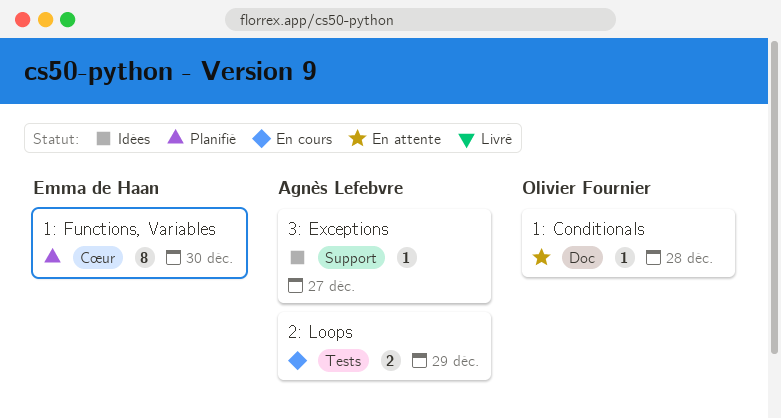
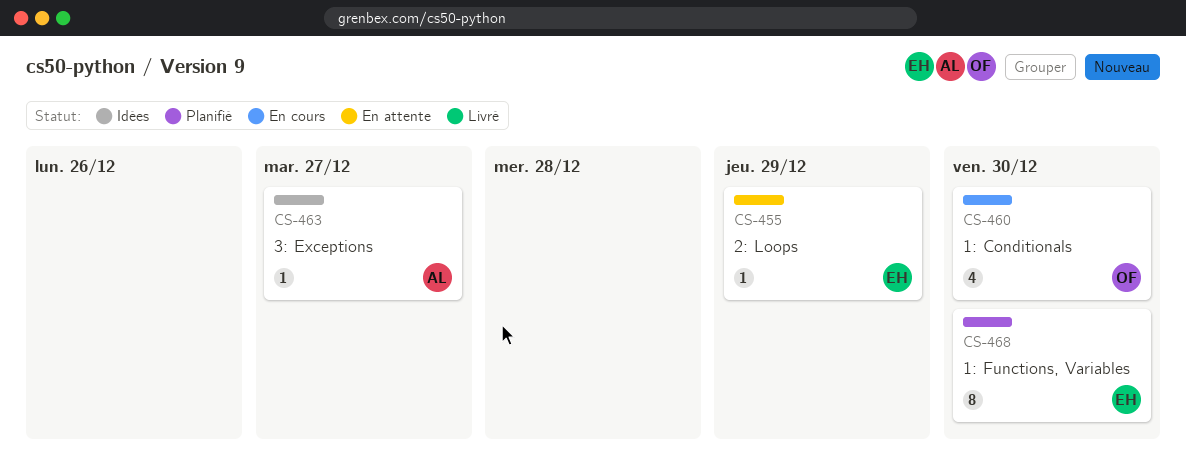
1: Conditionals, status: En attente -> En cours
1: Conditionals, estimate: 1 -> 4
1: Conditionals, due: Dec 28 -> Dec 30
2: Loops, status: En cours -> En attente
2: Loops, owner: Agnès Lefebvre -> Emma de Haan
2: Loops, estimate: 2 -> 1

